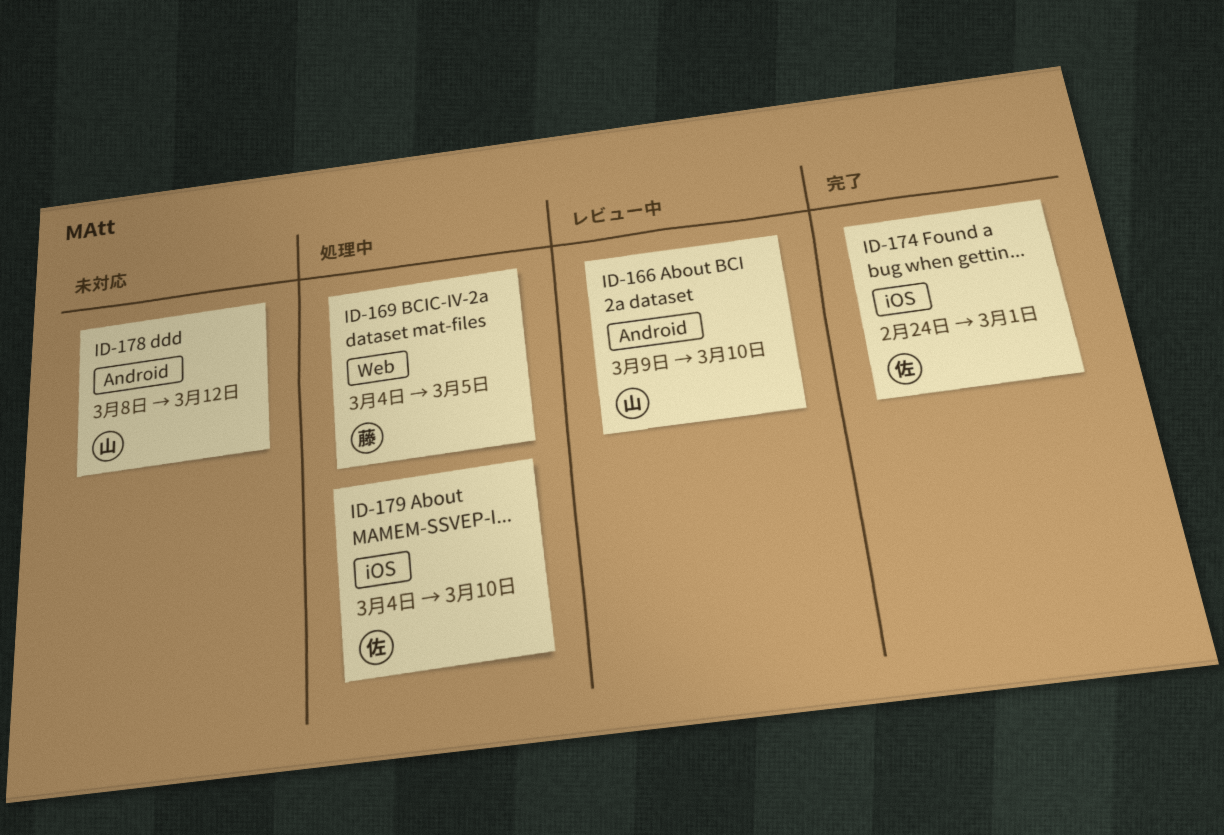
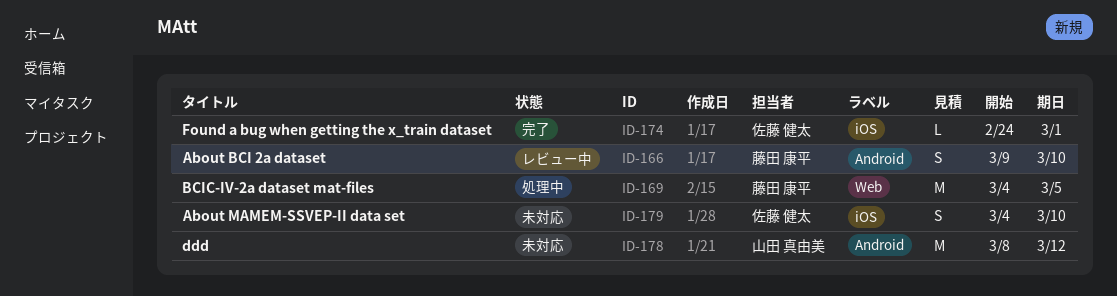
ID-166, owner: 山田 真由美 -> 藤田 康平
ID-179, status: 処理中 -> 未対応

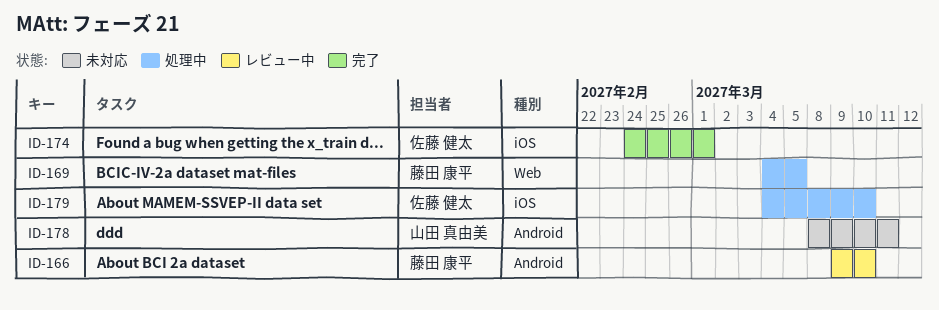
ID-178, due: Mar 12 -> Mar 11
ID-179, status: 未対応 -> 処理中

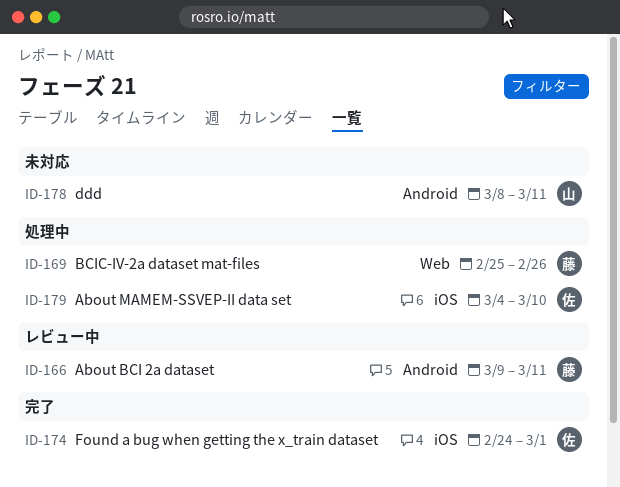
ID-166, due: Mar 10 -> Mar 11
ID-169, start: Mar 4 -> Feb 25
ID-169, due: Mar 5 -> Feb 26

